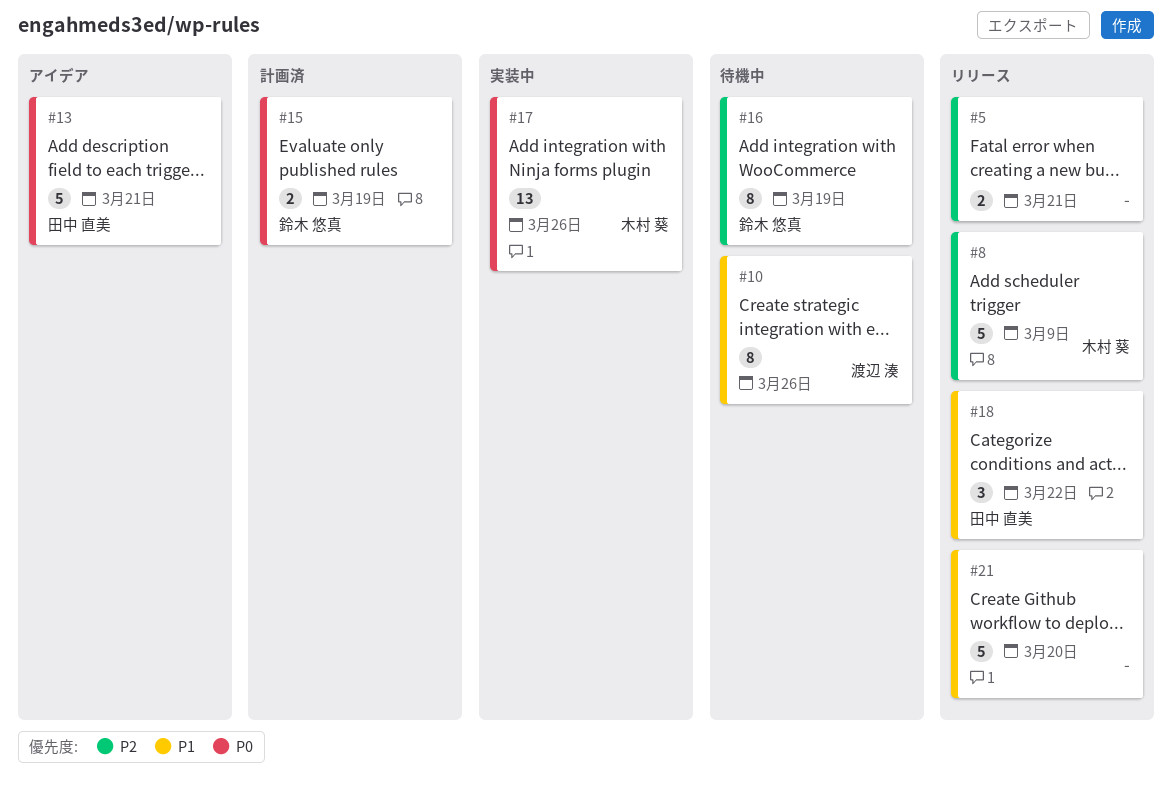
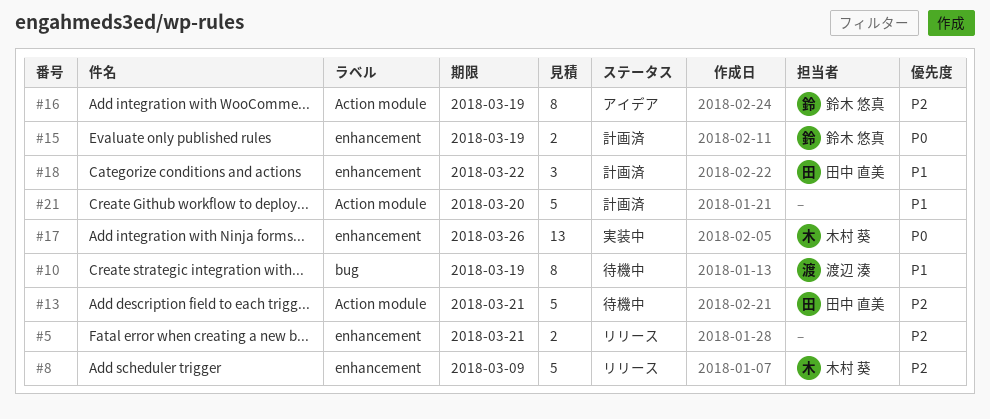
#10, due: Mar 26 -> Mar 19
#13, status: アイデア -> 待機中
#13, priority: P0 -> P2
#16, status: 待機中 -> アイデア
#18, status: リリース -> 計画済
#21, status: リリース -> 計画済

